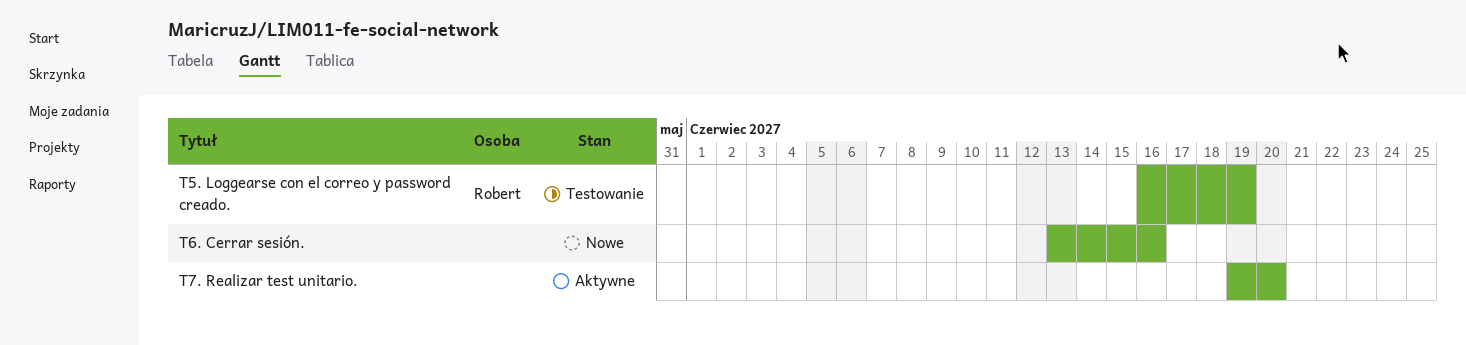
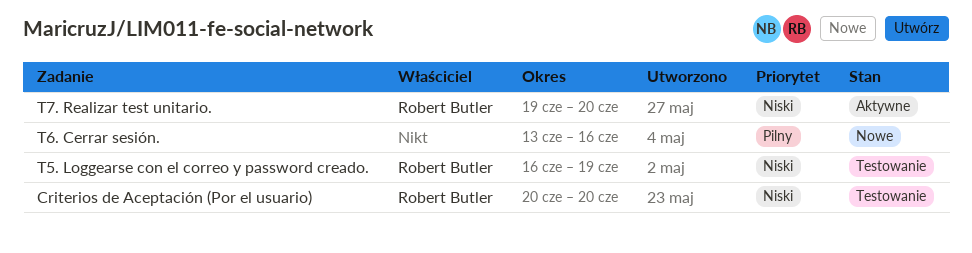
Criterios de Aceptación (Por el usuario): none -> present
T7. Realizar test unitario., owner: none -> Robert Butler

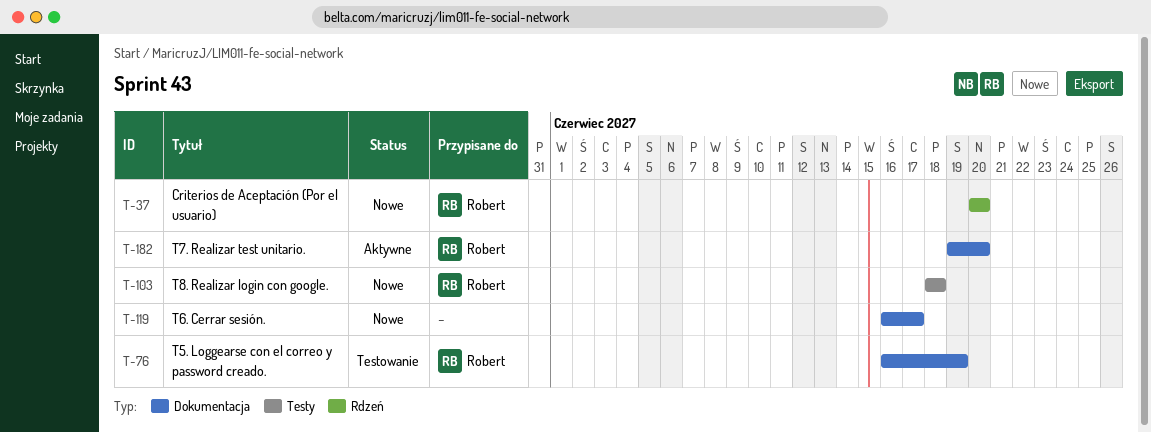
Criterios de Aceptación (Por el usuario), status: Testowanie -> Nowe
T6. Cerrar sesión., start: Jun 13 -> Jun 16
T6. Cerrar sesión., due: Jun 16 -> Jun 17
T8. Realizar login con google.: none -> present

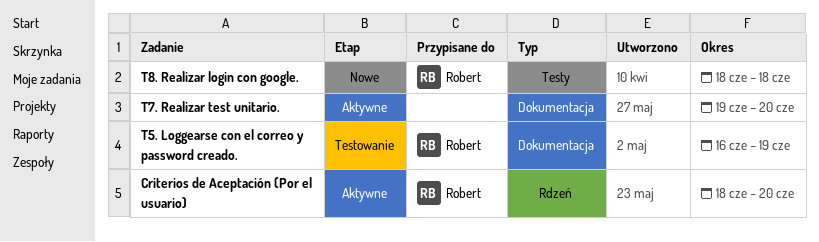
Criterios de Aceptación (Por el usuario), status: Nowe -> Aktywne
Criterios de Aceptación (Por el usuario), start: Jun 20 -> Jun 18
T6. Cerrar sesión.: present -> none
T7. Realizar test unitario., owner: Robert -> none

